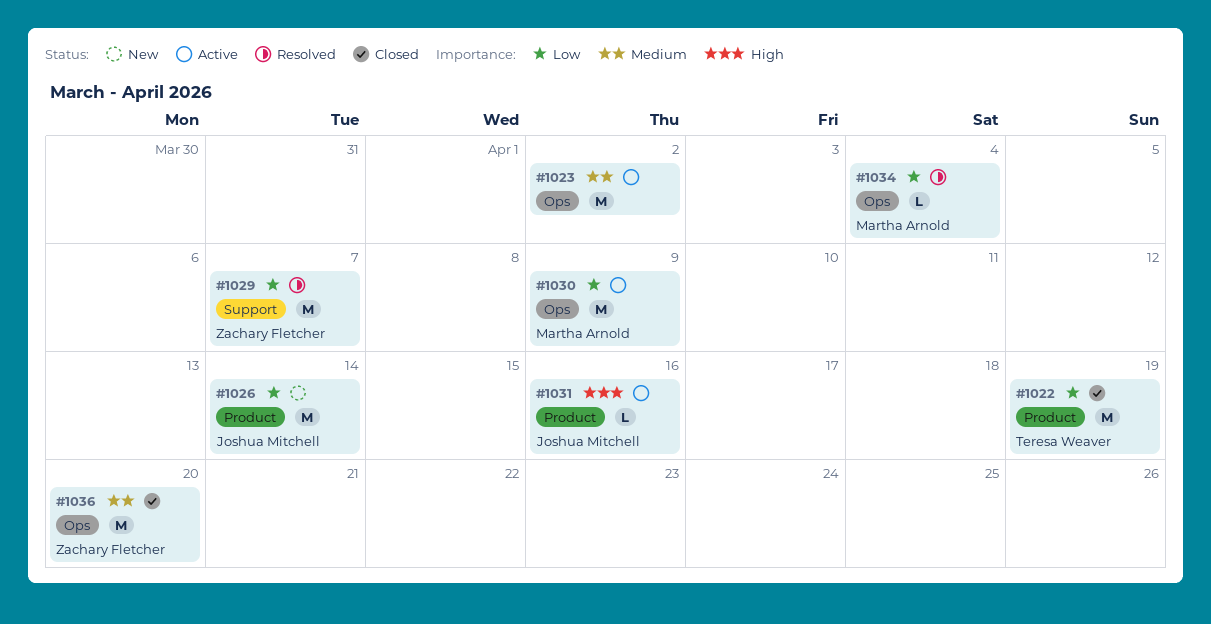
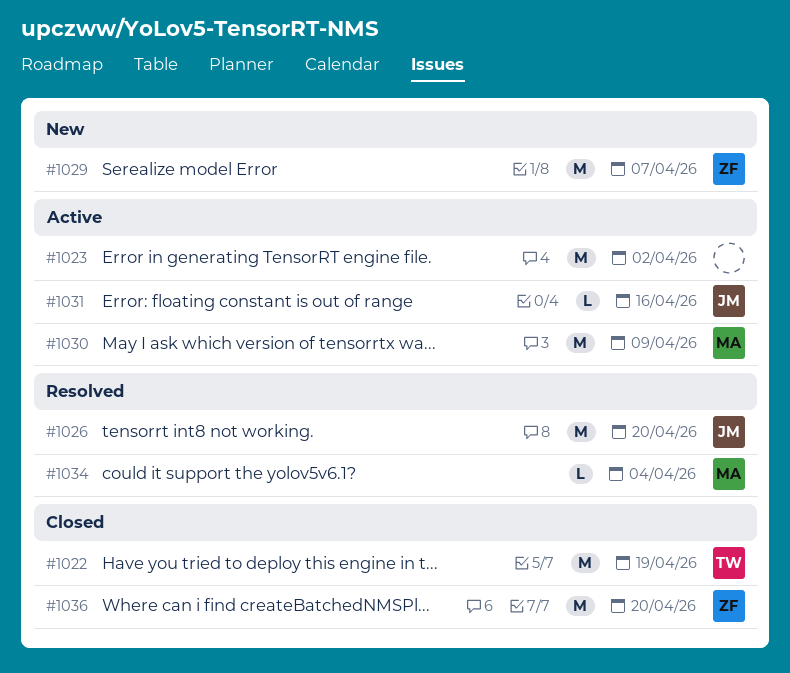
#1026, status: New -> Resolved
#1026, due: Apr 14 -> Apr 20
#1029, status: Resolved -> New

